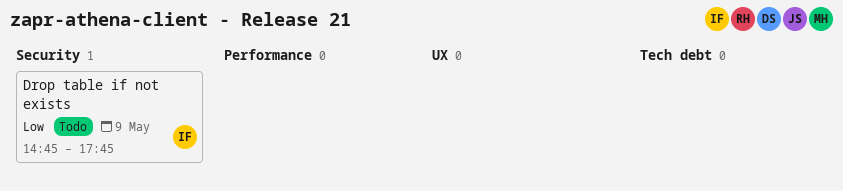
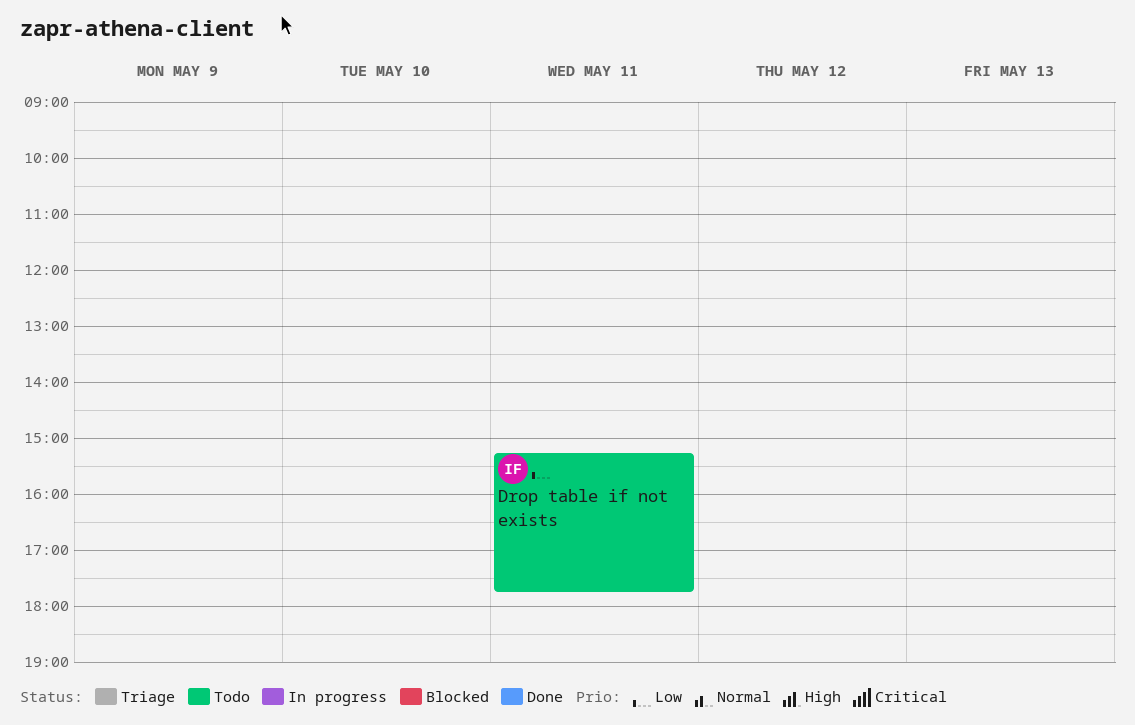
Drop table if not exists, day: May 9 -> May 11
Drop table if not exists, begins: 14:45 -> 15:15

